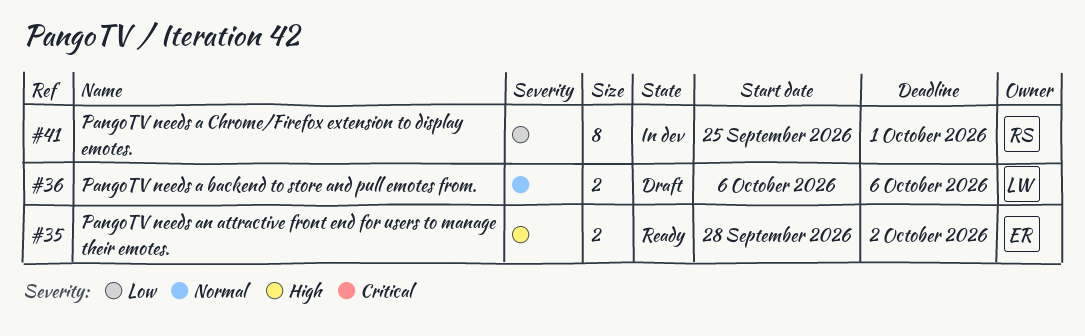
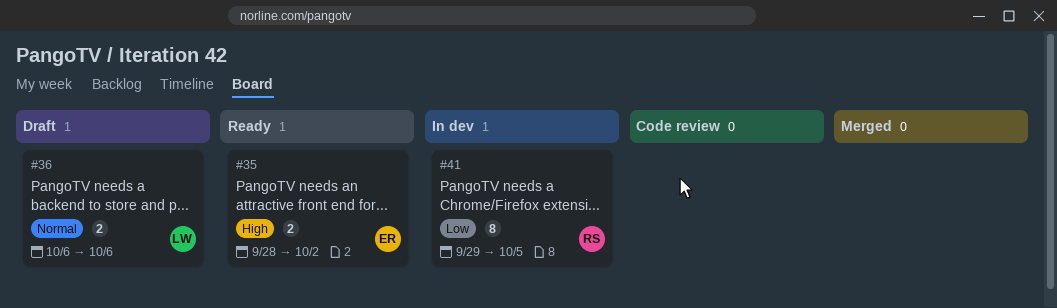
#41, start: Sep 25 -> Sep 29
#41, due: Oct 1 -> Oct 5

